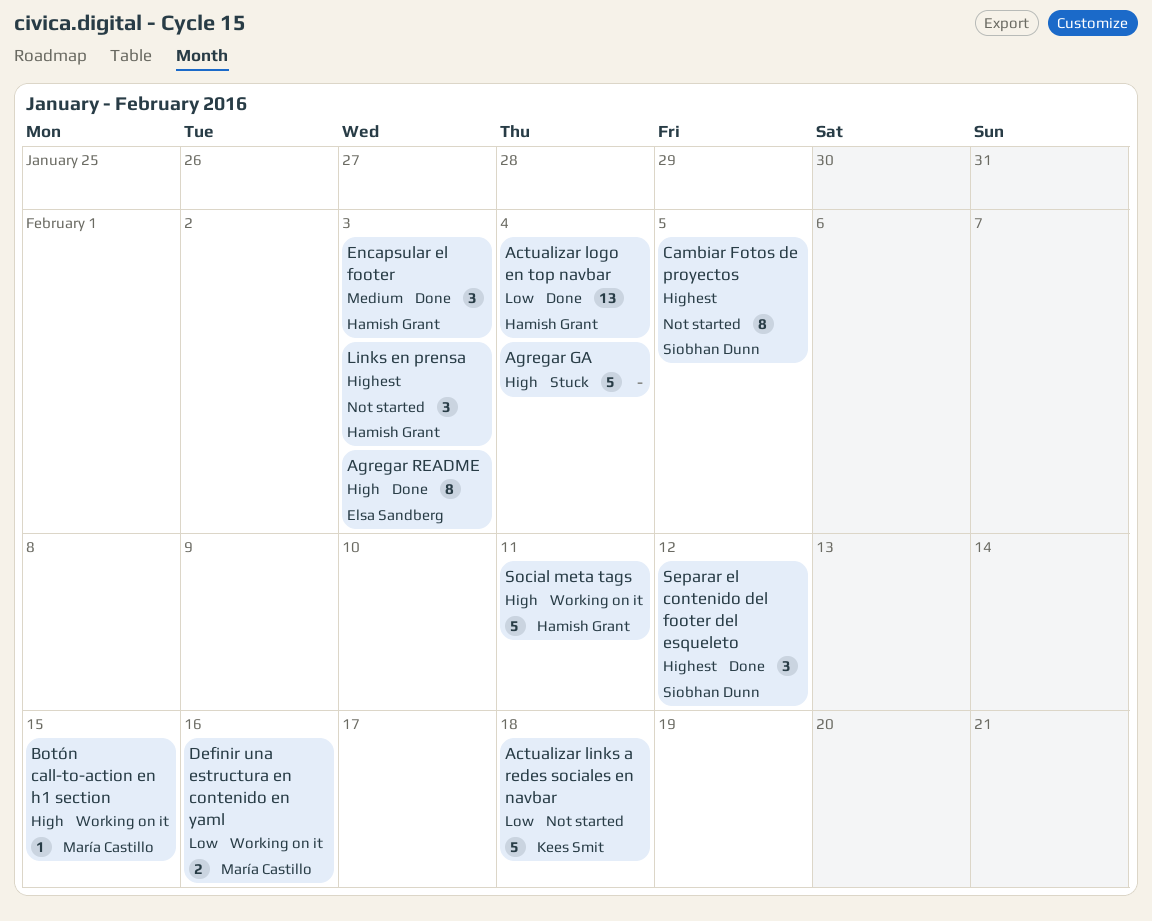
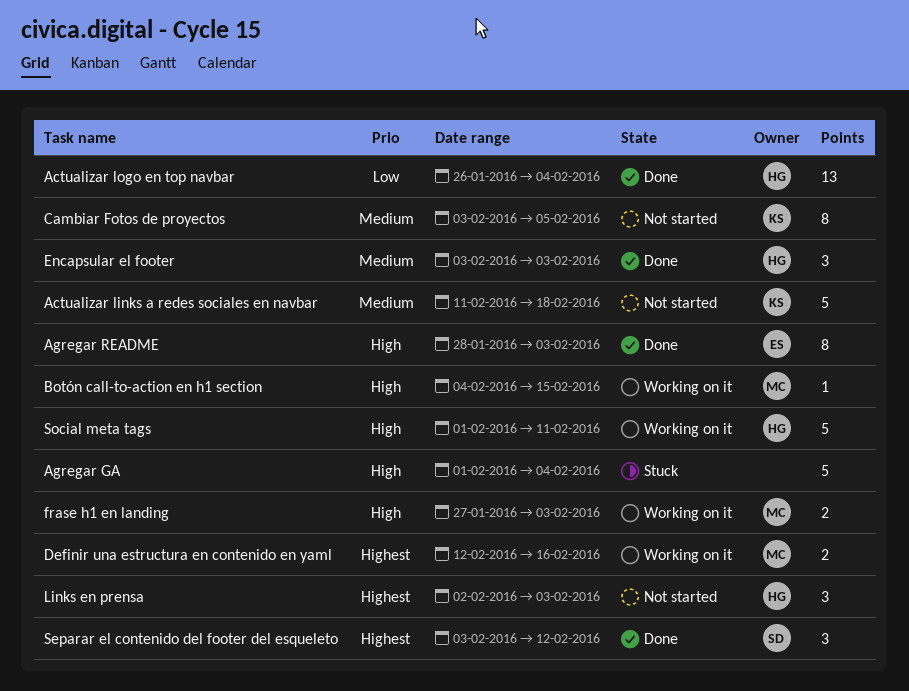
Actualizar links a redes sociales en navbar, priority: Low -> Medium
Cambiar Fotos de proyectos, owner: Siobhan Dunn -> Kees Smit
Cambiar Fotos de proyectos, priority: Highest -> Medium
Definir una estructura en contenido en yaml, priority: Low -> Highest
frase h1 en landing: none -> present

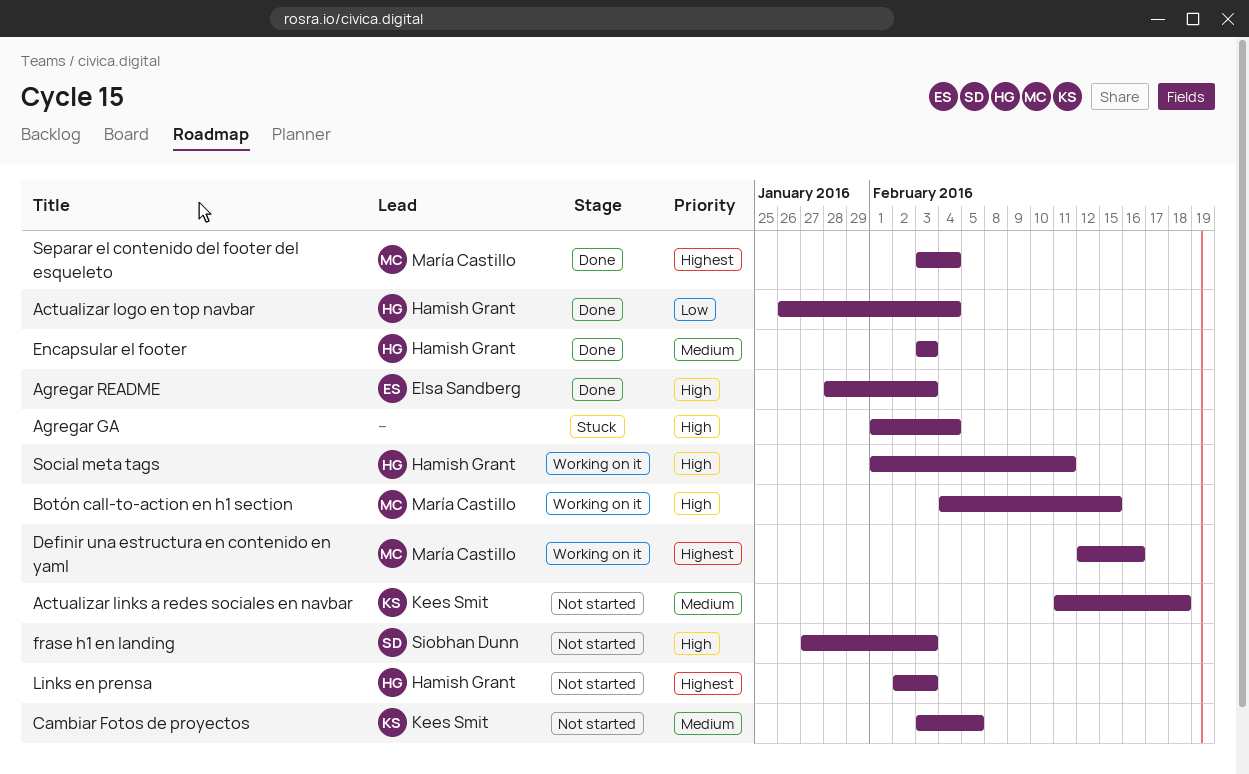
frase h1 en landing, status: Working on it -> Not started
frase h1 en landing, owner: María Castillo -> Siobhan Dunn
Separar el contenido del footer del esqueleto, owner: Siobhan Dunn -> María Castillo
Separar el contenido del footer del esqueleto, due: Feb 12 -> Feb 4

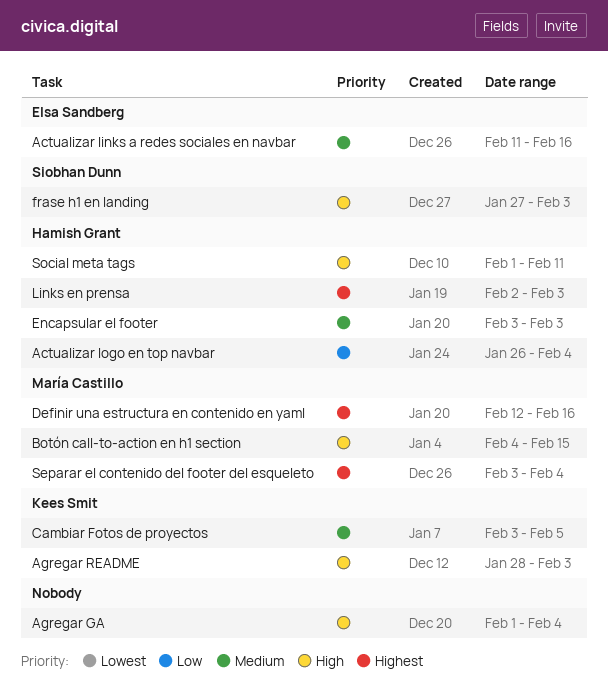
Actualizar links a redes sociales en navbar, owner: Kees Smit -> Elsa Sandberg
Actualizar links a redes sociales en navbar, due: Feb 18 -> Feb 16
Agregar README, owner: Elsa Sandberg -> Kees Smit

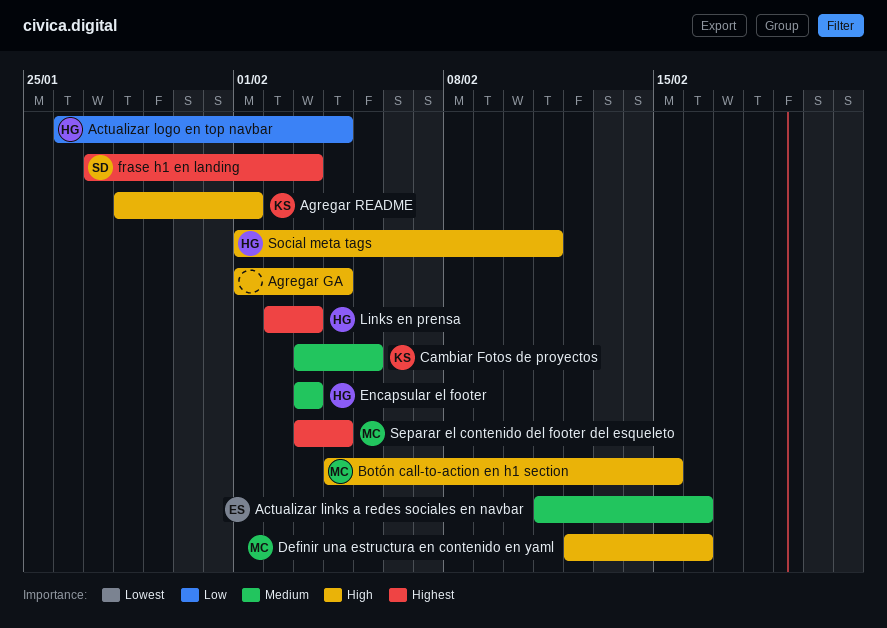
Agregar README, due: Feb 3 -> Feb 1
Definir una estructura en contenido en yaml, priority: Highest -> High
frase h1 en landing, priority: High -> Highest

